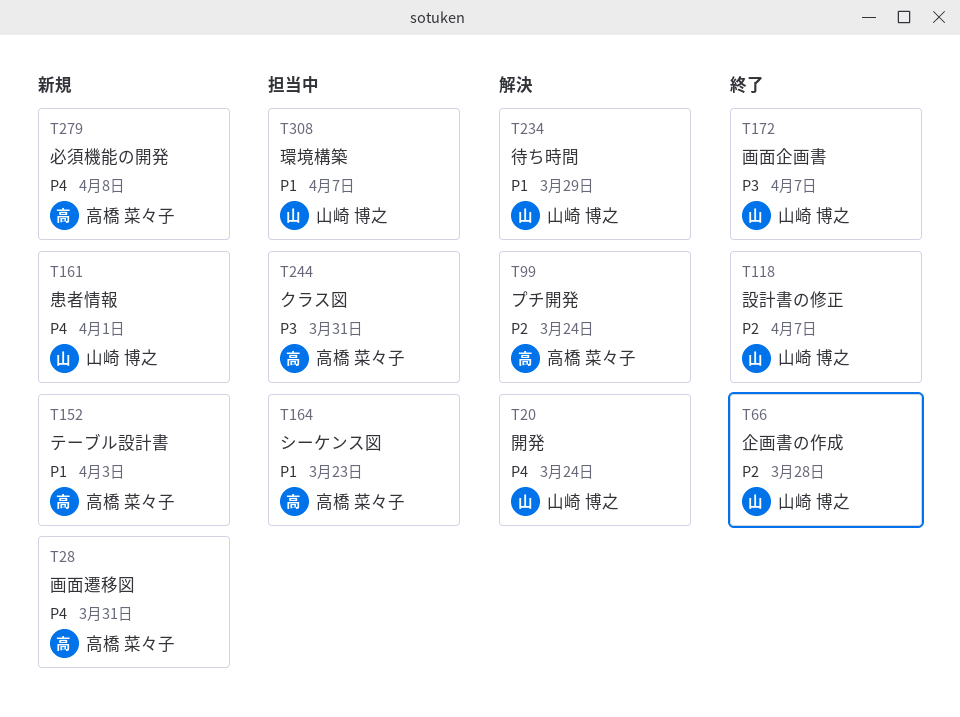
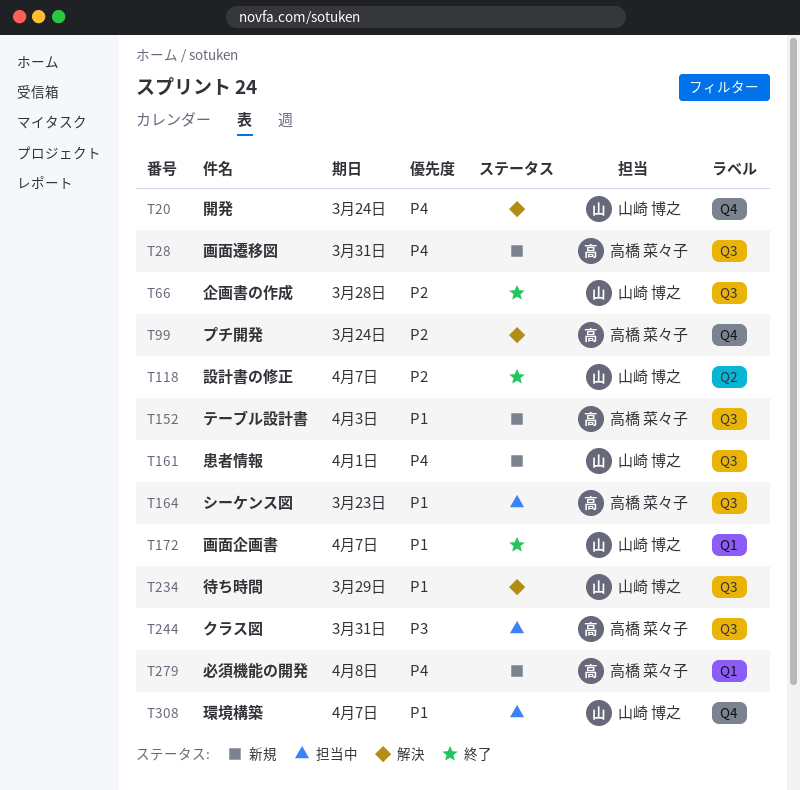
T172, priority: P3 -> P1

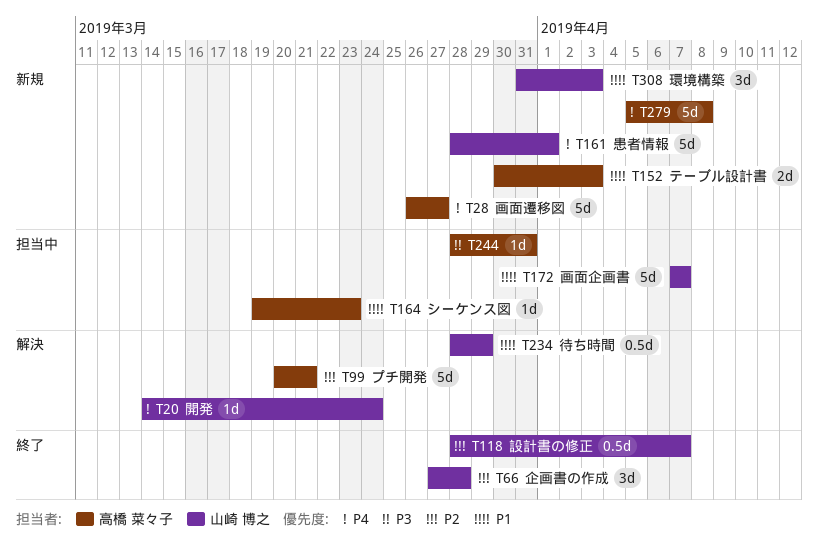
T28, due: Mar 31 -> Mar 27
T99, due: Mar 24 -> Mar 21
T172, status: 終了 -> 担当中
T308, status: 担当中 -> 新規
T308, due: Apr 7 -> Apr 3

